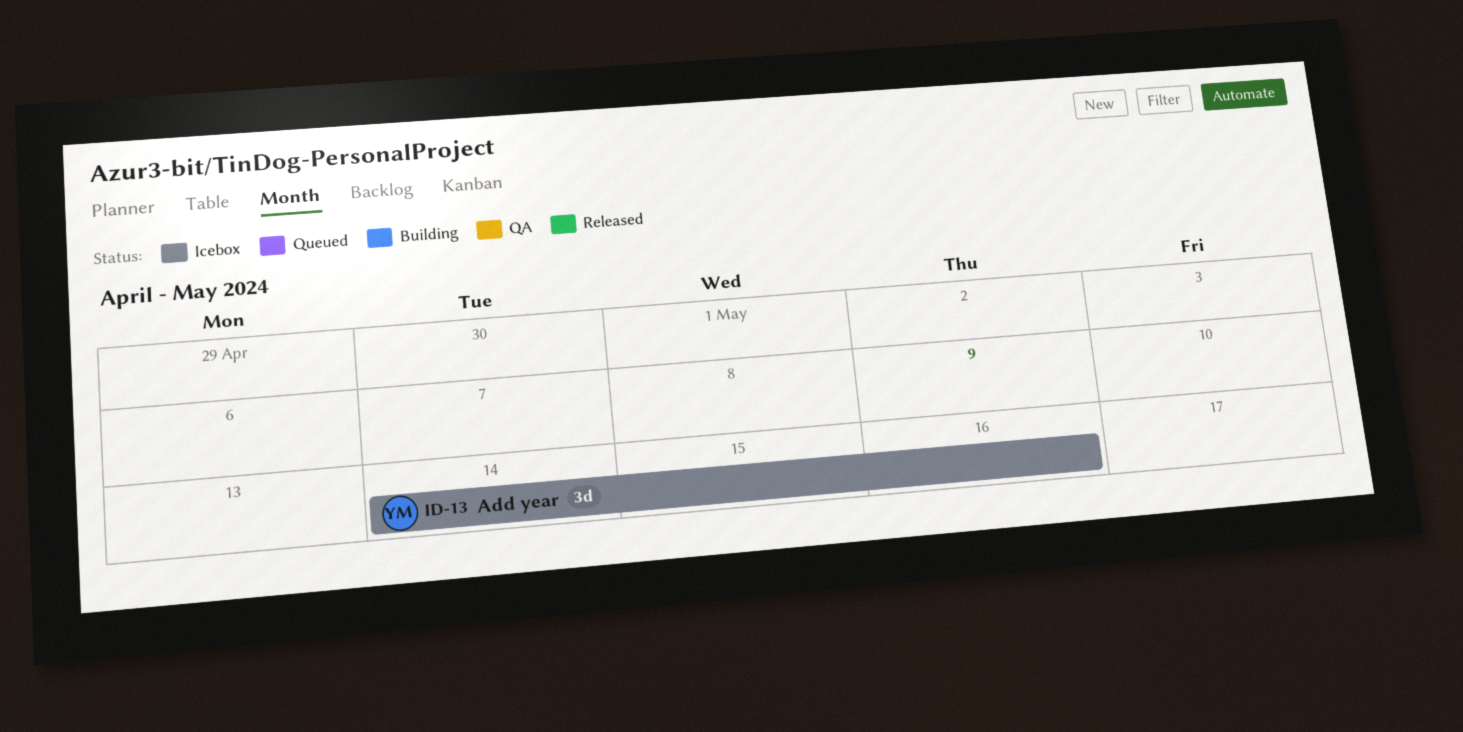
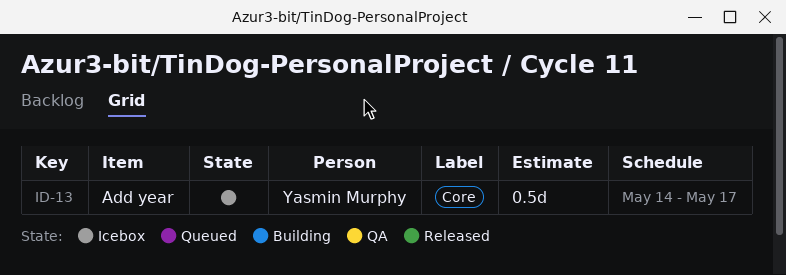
ID-13, estimate: 3d -> 0.5d
ID-13, due: May 16 -> May 17

